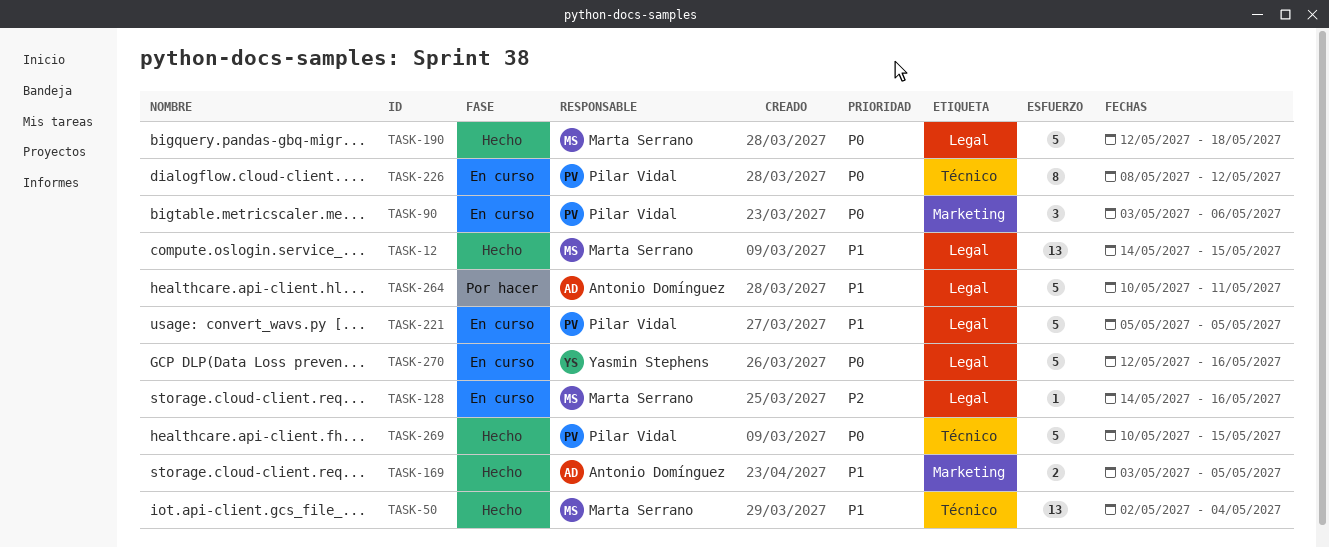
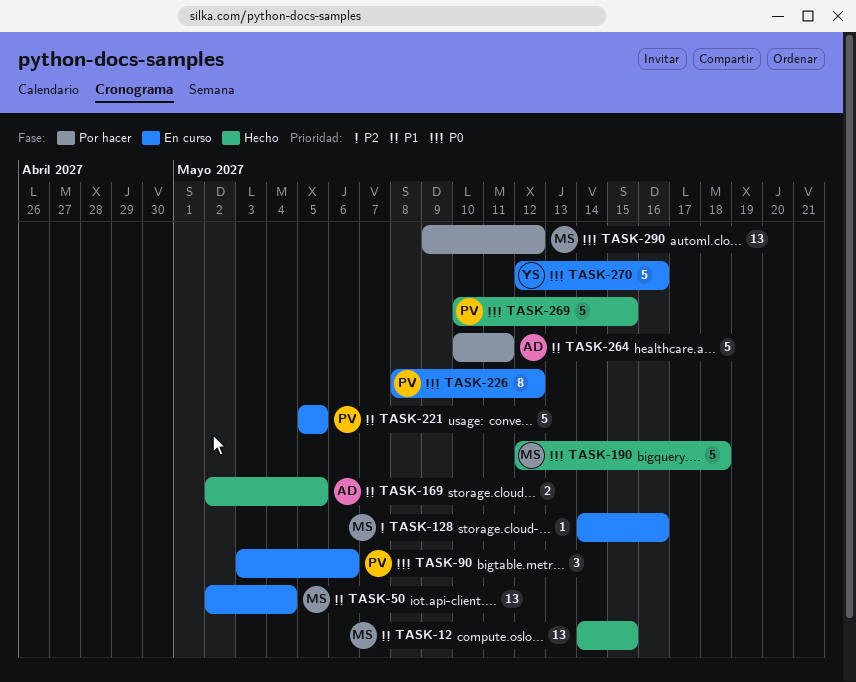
TASK-50, status: Hecho -> En curso
TASK-169, start: May 3 -> May 2
TASK-290: none -> present

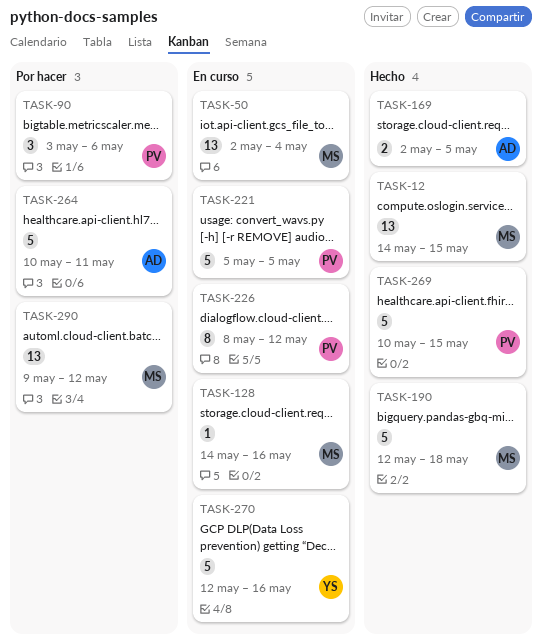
TASK-90, status: En curso -> Por hacer

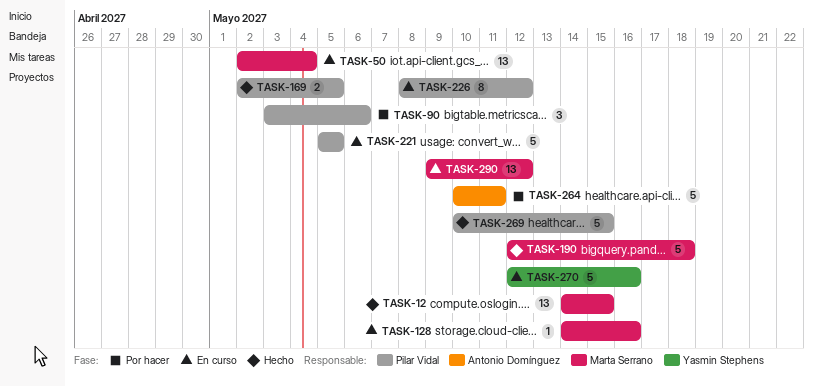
TASK-169, owner: Antonio Domínguez -> Pilar Vidal
TASK-290, status: Por hacer -> En curso

